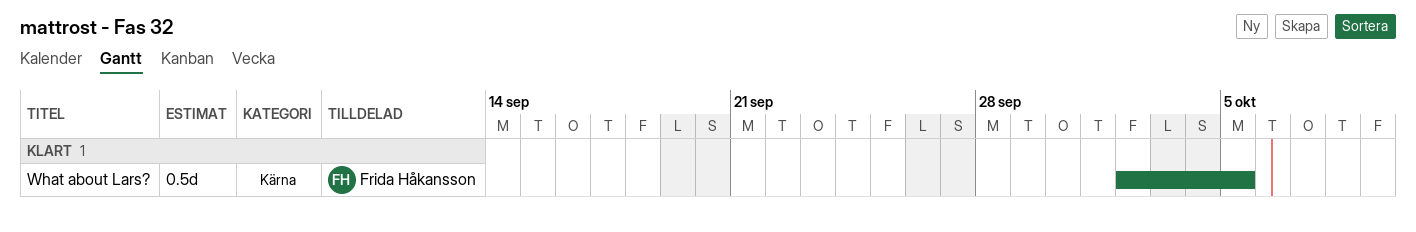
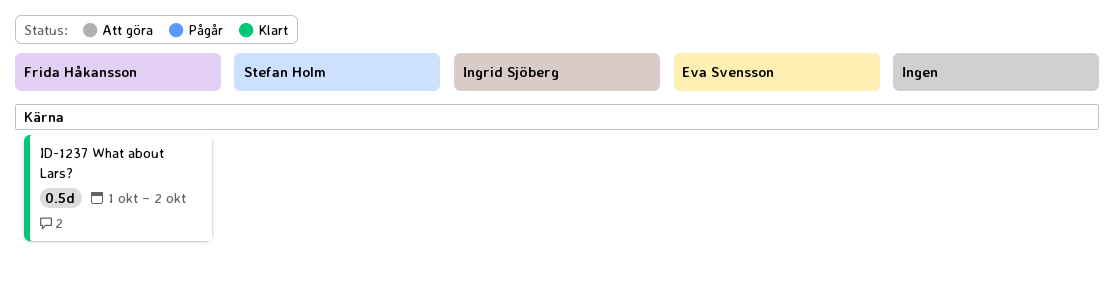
What about Lars?, start: Oct 2 -> Oct 1
What about Lars?, due: Oct 5 -> Oct 2

